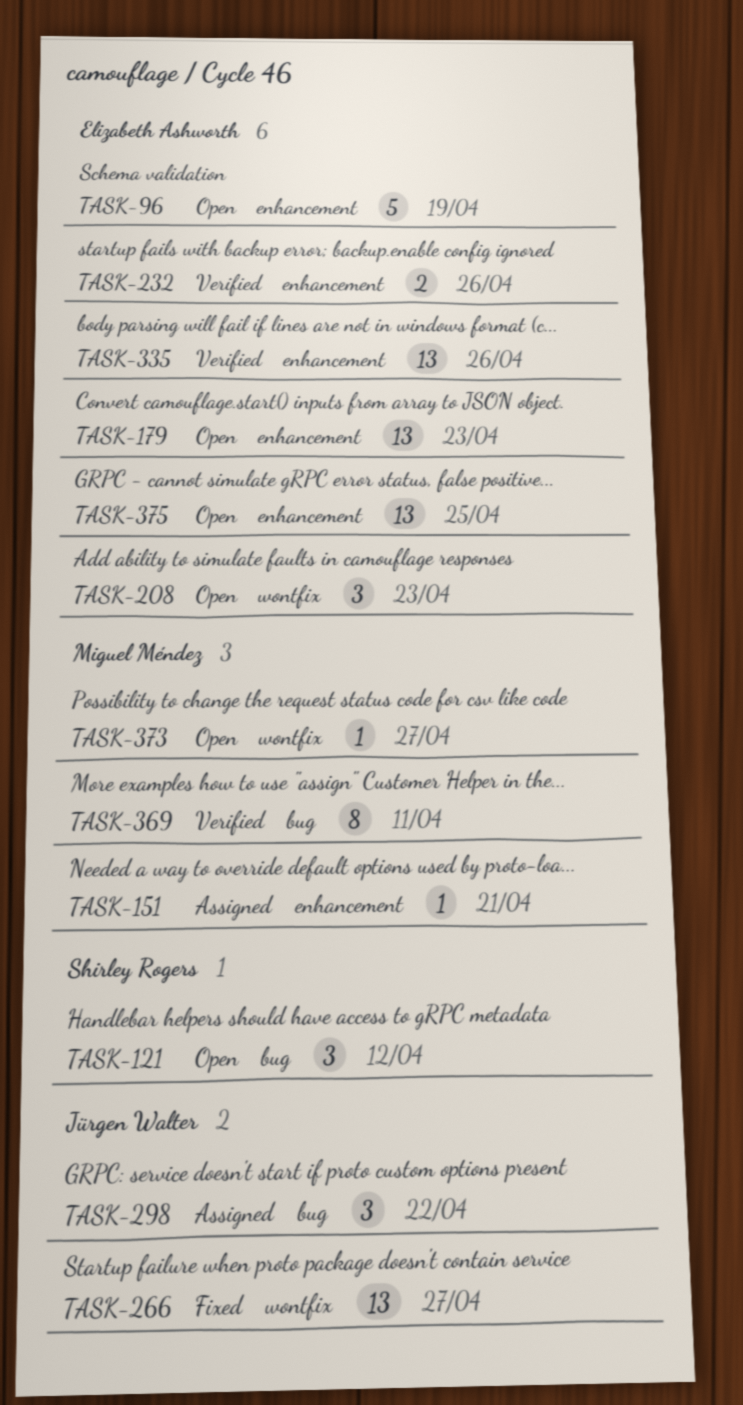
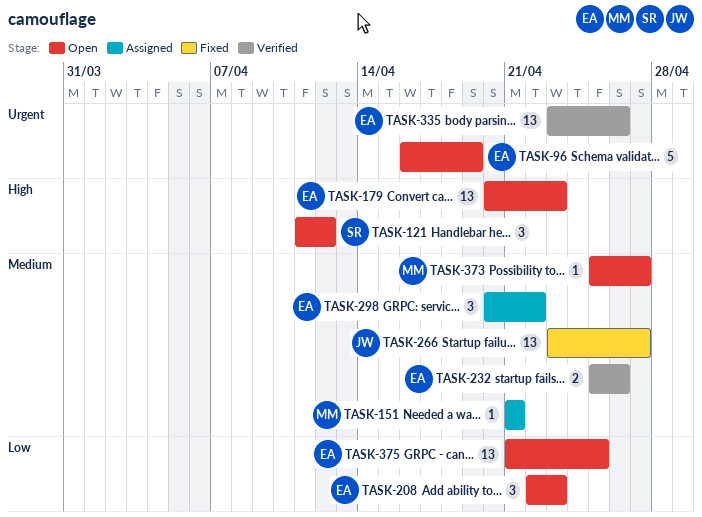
TASK-298, owner: Jürgen Walter -> Elizabeth Ashworth
TASK-369: present -> none

